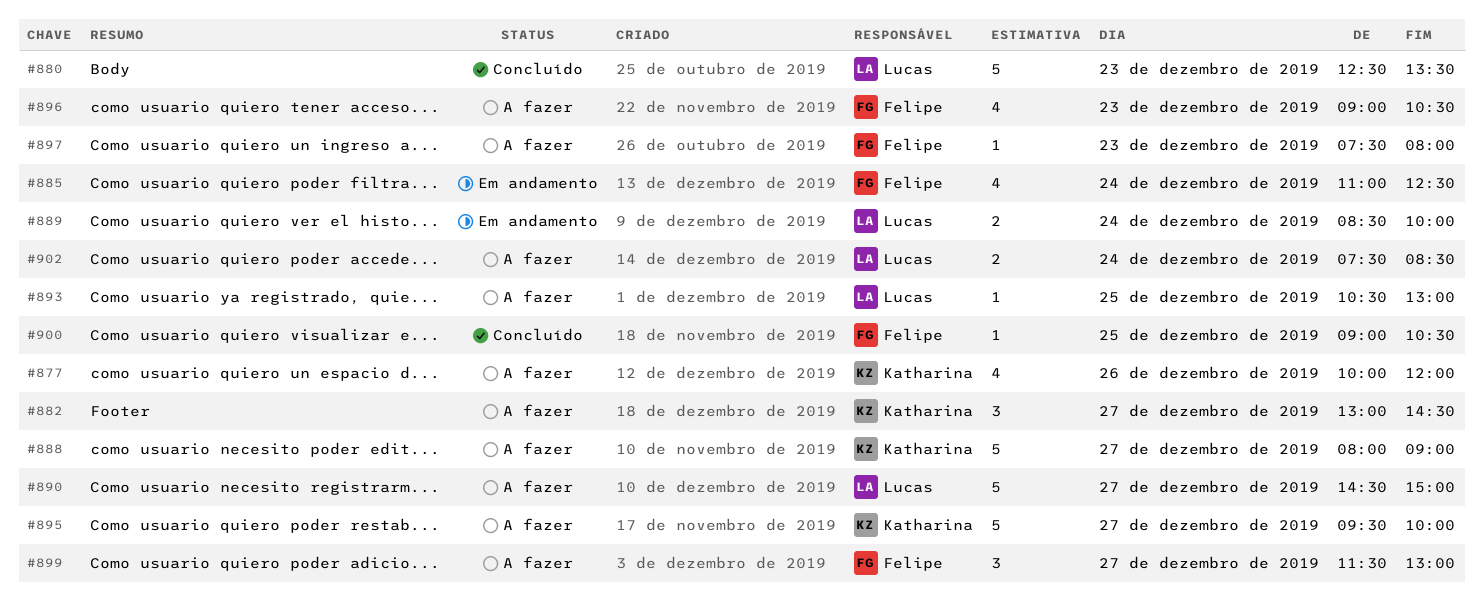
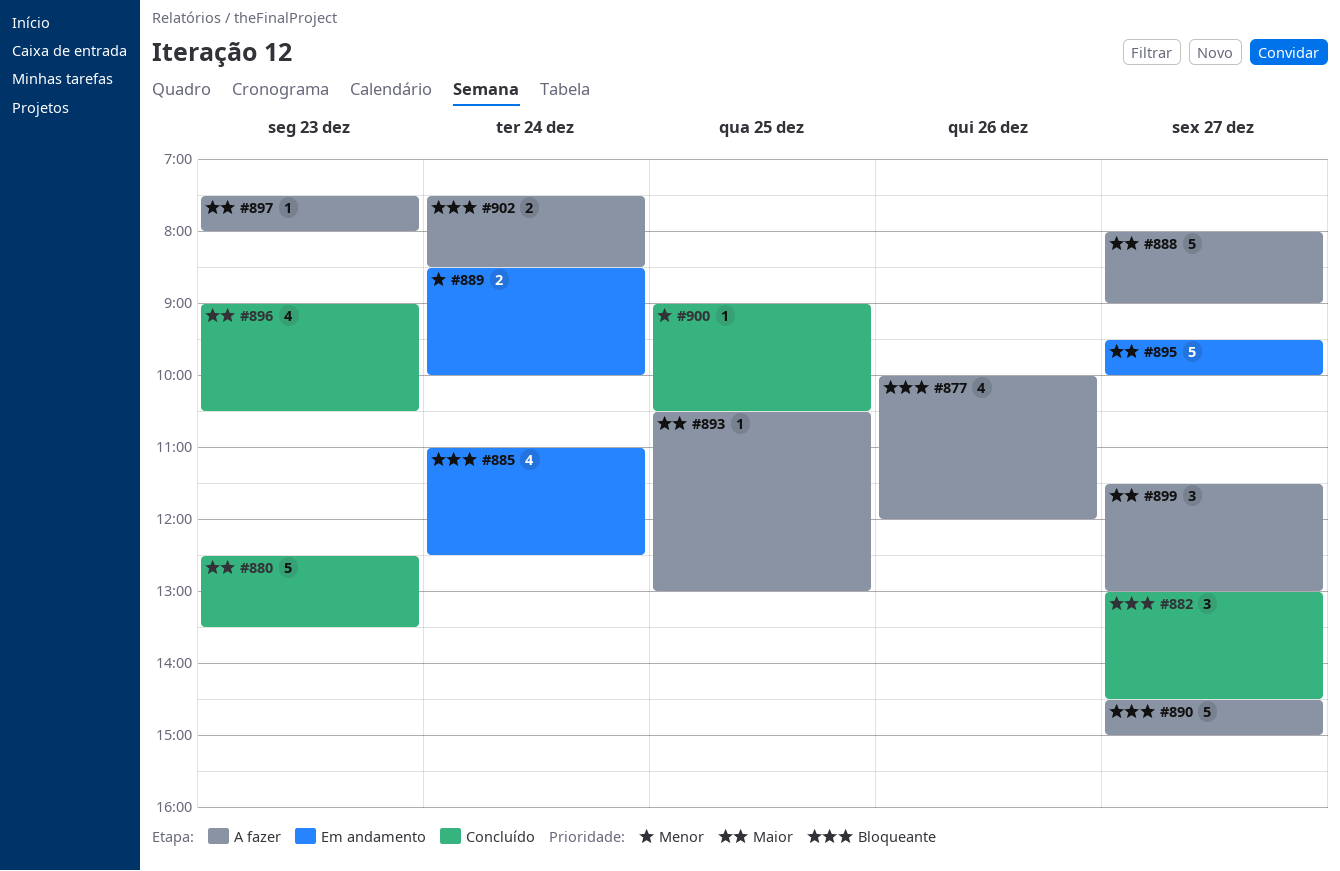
#882, status: A fazer -> Concluído
#895, status: A fazer -> Em andamento
#896, status: A fazer -> Concluído

